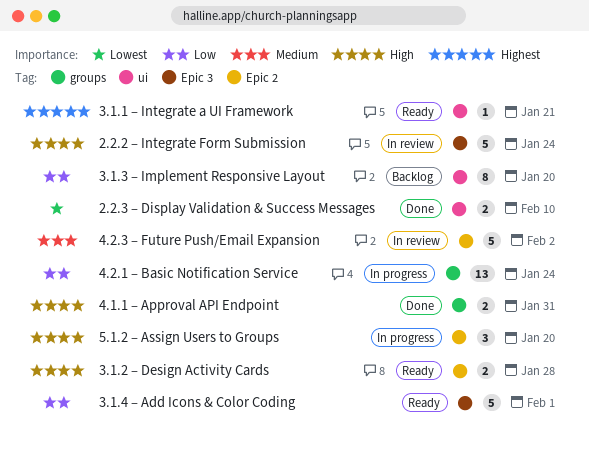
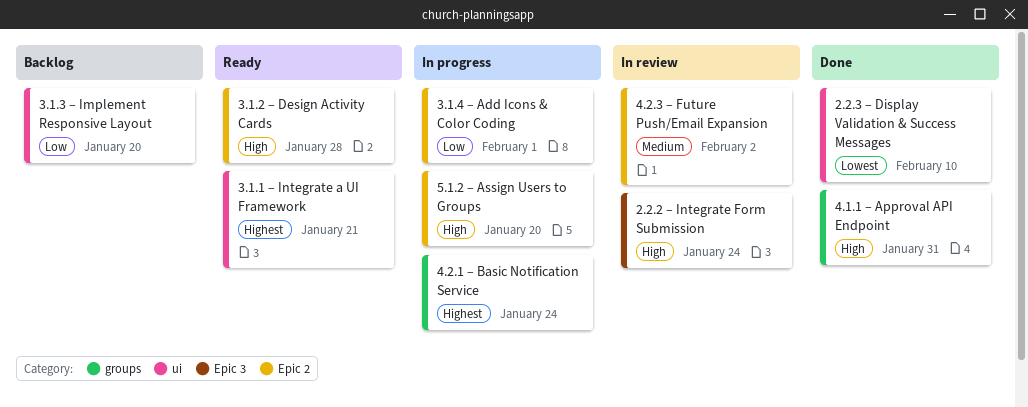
3.1.4 – Add Icons & Color Coding, status: Ready -> In progress
3.1.4 – Add Icons & Color Coding, label: Epic 3 -> Epic 2
4.2.1 – Basic Notification Service, priority: Low -> Highest

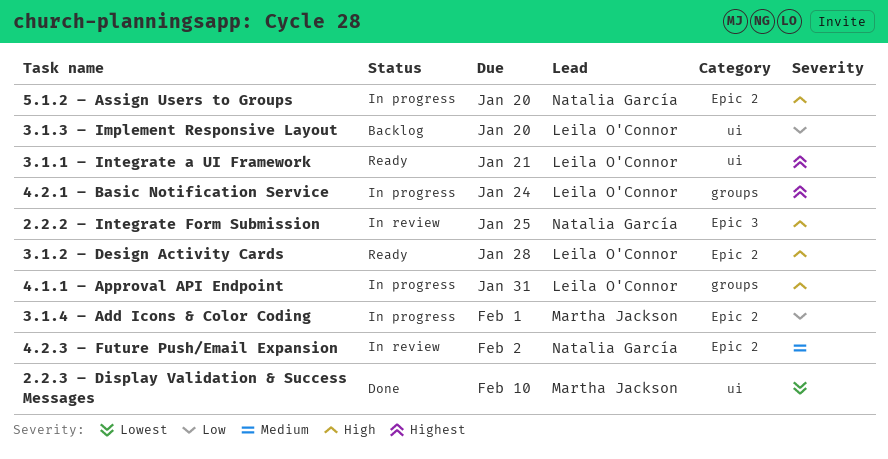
2.2.2 – Integrate Form Submission, due: Jan 24 -> Jan 25
4.1.1 – Approval API Endpoint, status: Done -> In progress

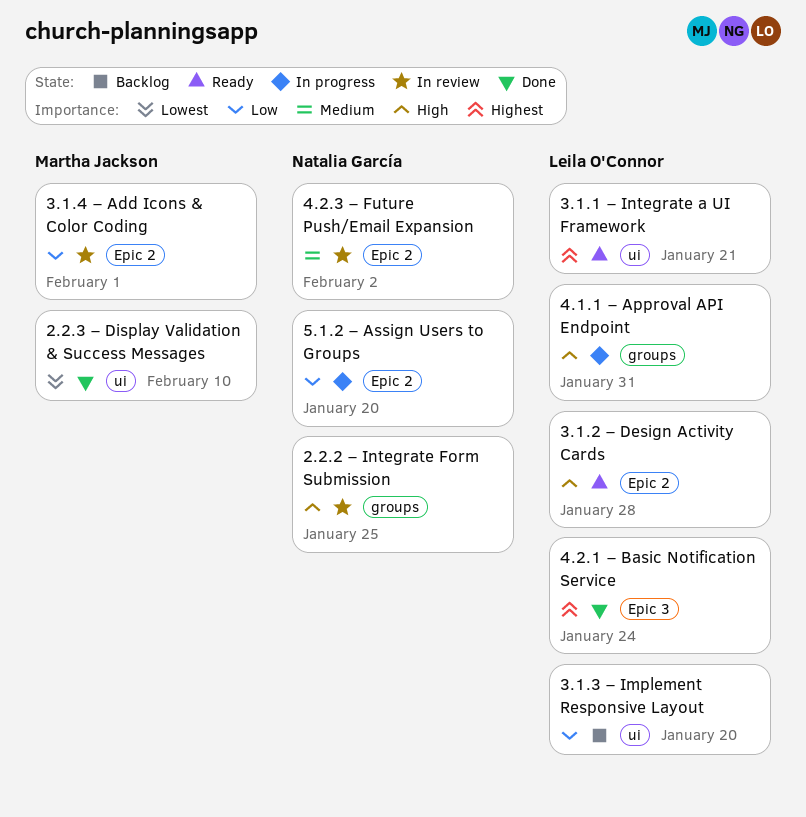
2.2.2 – Integrate Form Submission, label: Epic 3 -> groups
3.1.4 – Add Icons & Color Coding, status: In progress -> In review
4.2.1 – Basic Notification Service, status: In progress -> Done
4.2.1 – Basic Notification Service, label: groups -> Epic 3
5.1.2 – Assign Users to Groups, priority: High -> Low

